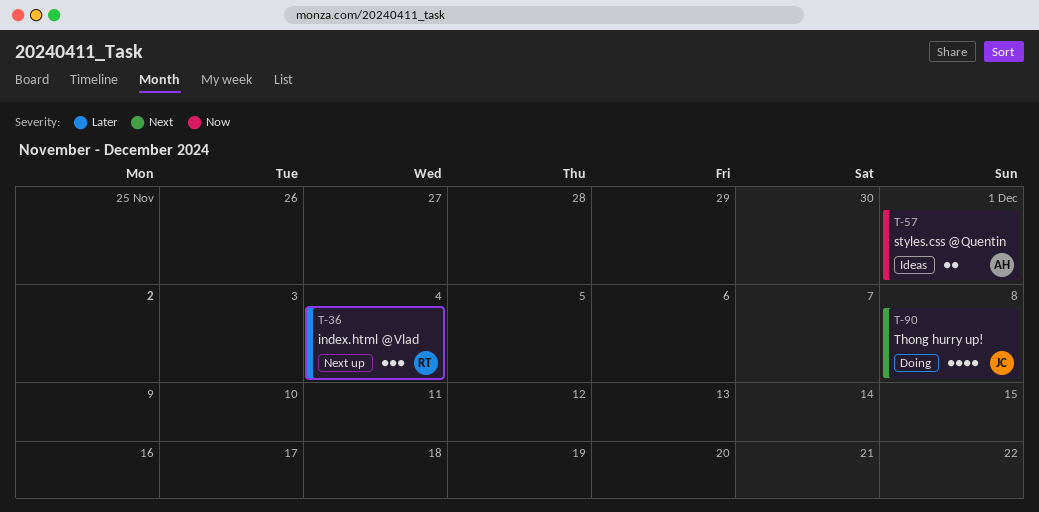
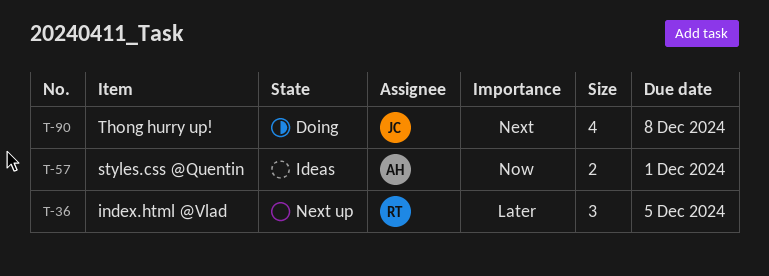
T-36, due: Dec 4 -> Dec 5

